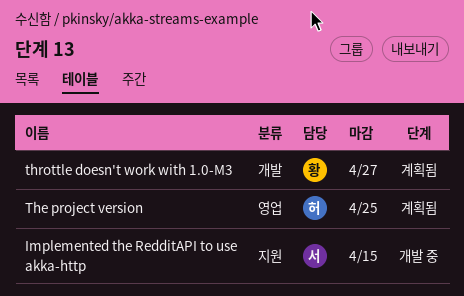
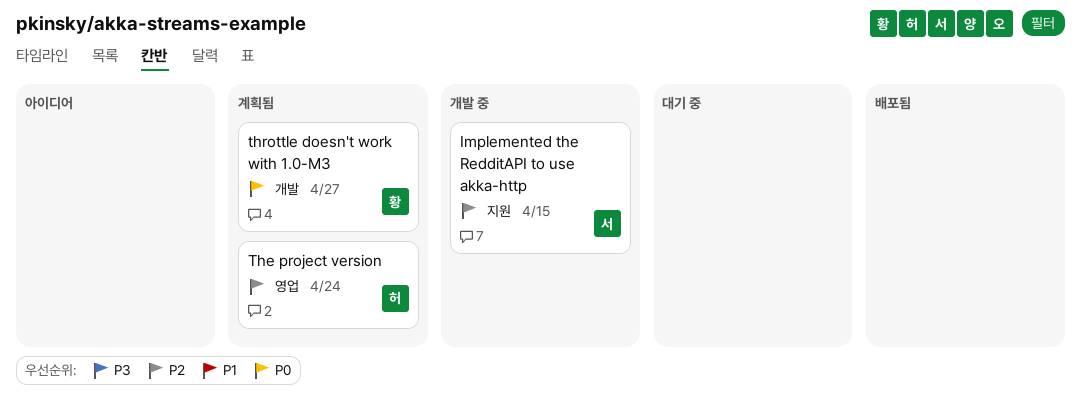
The project version, due: Apr 25 -> Apr 24

